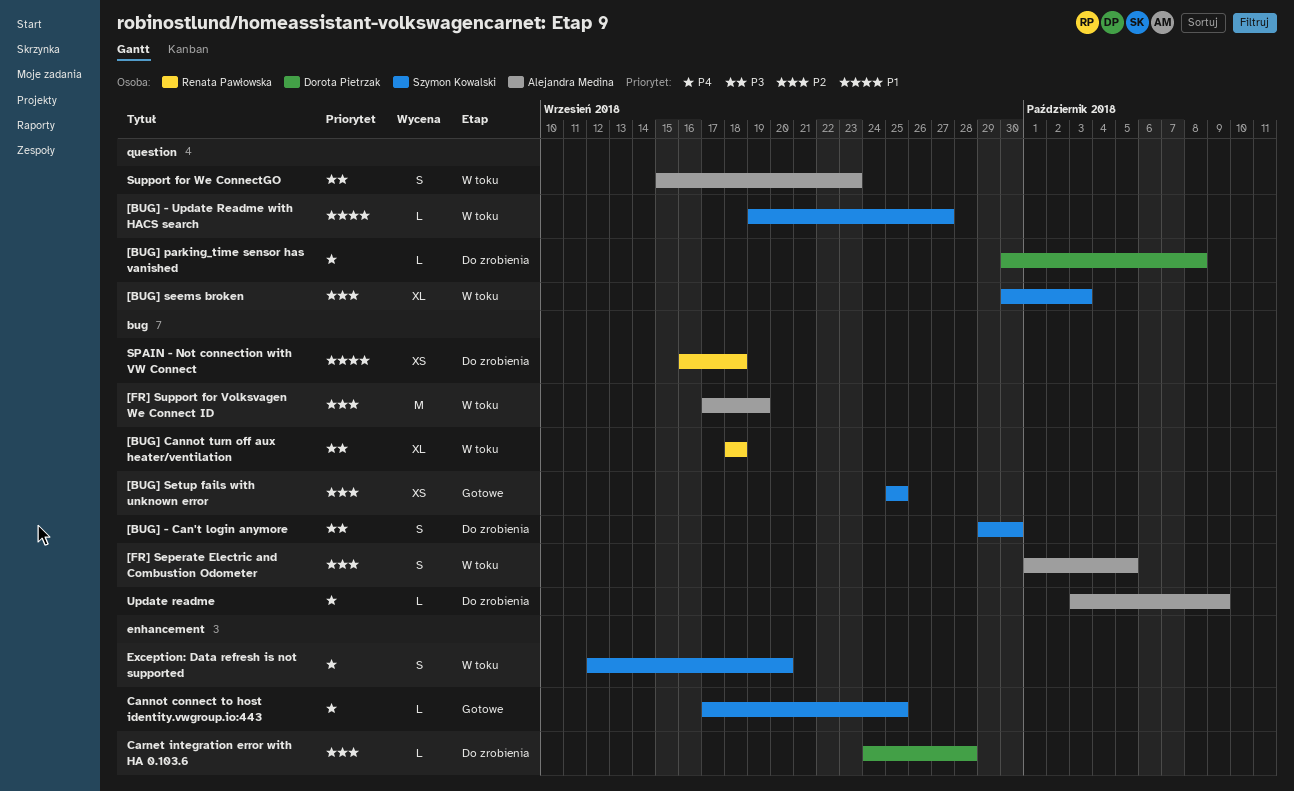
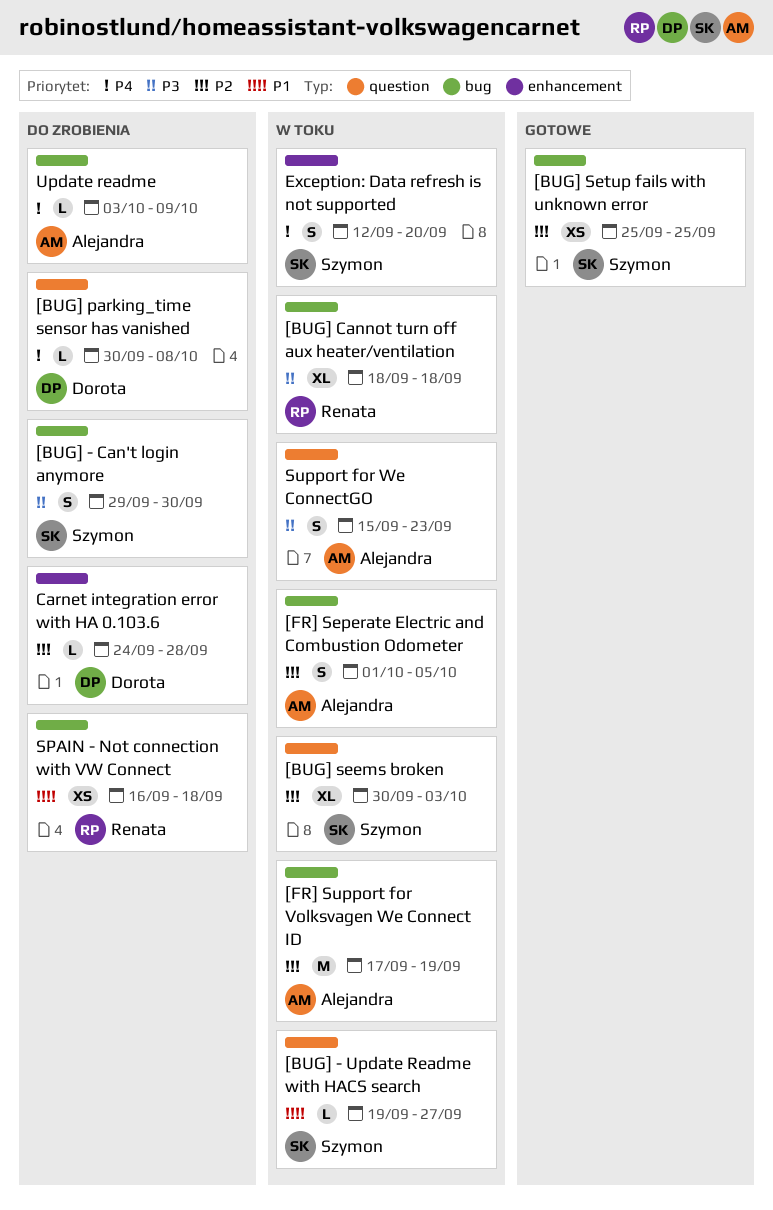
Cannot connect to host identity.vwgroup.io:443: present -> none

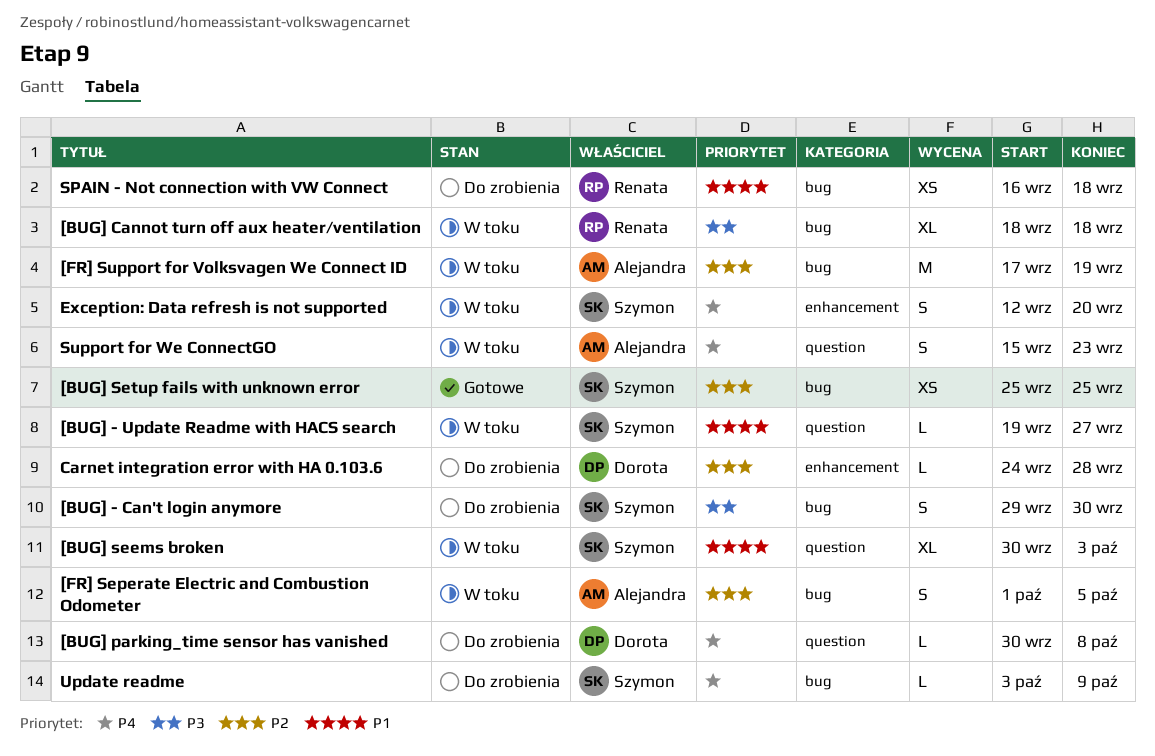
[BUG] seems broken, priority: P2 -> P1
Support for We ConnectGO, priority: P3 -> P4
Update readme, owner: Alejandra -> Szymon

